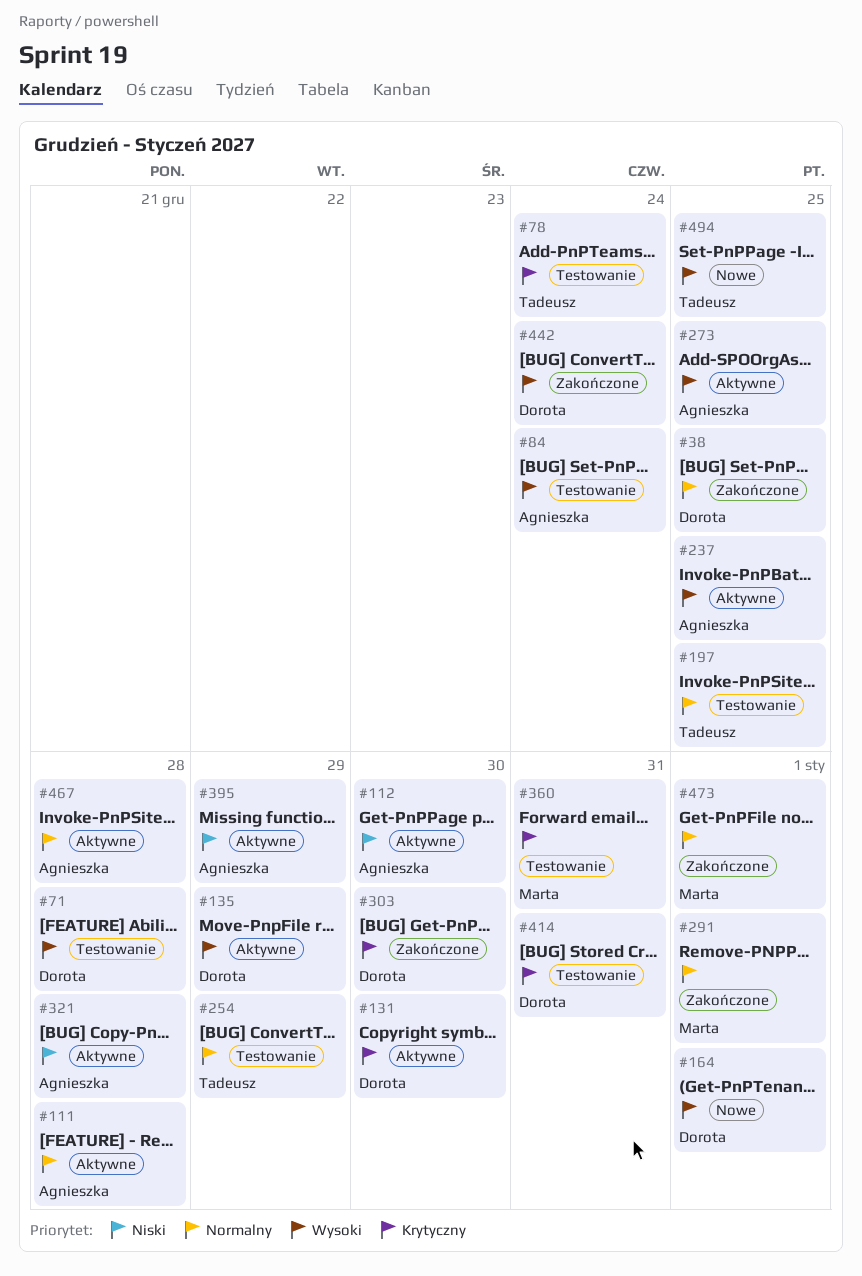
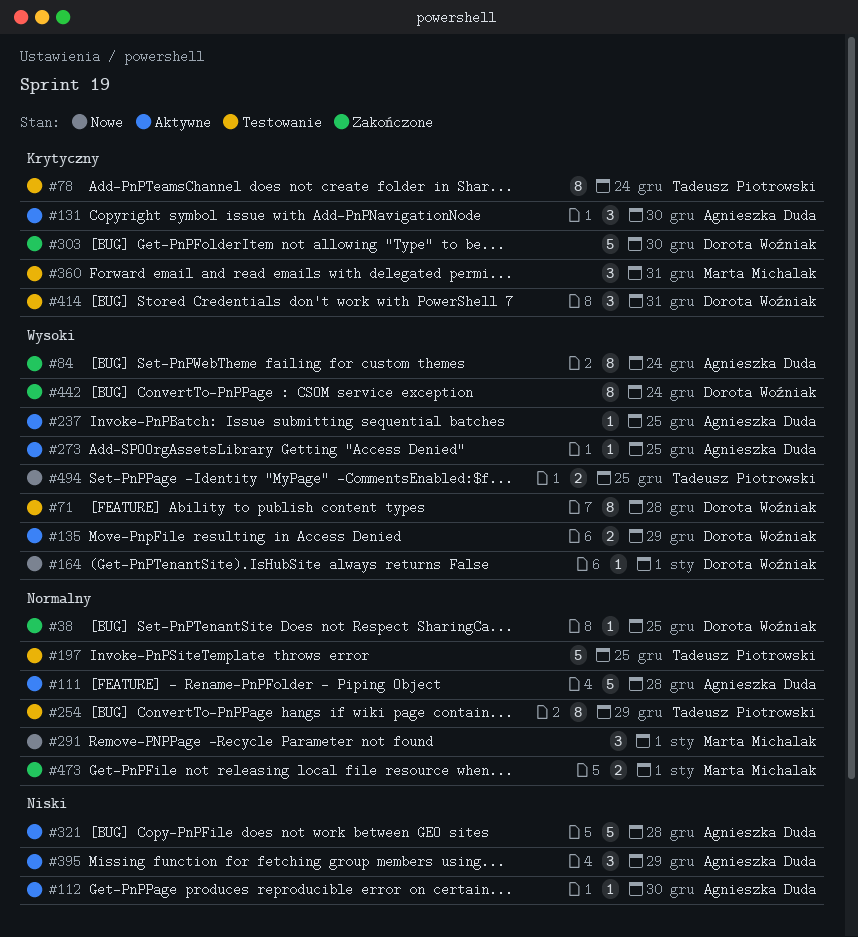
#84, status: Testowanie -> Zakończone
#131, owner: Dorota Woźniak -> Agnieszka Duda
#291, status: Zakończone -> Nowe
#467: present -> none

